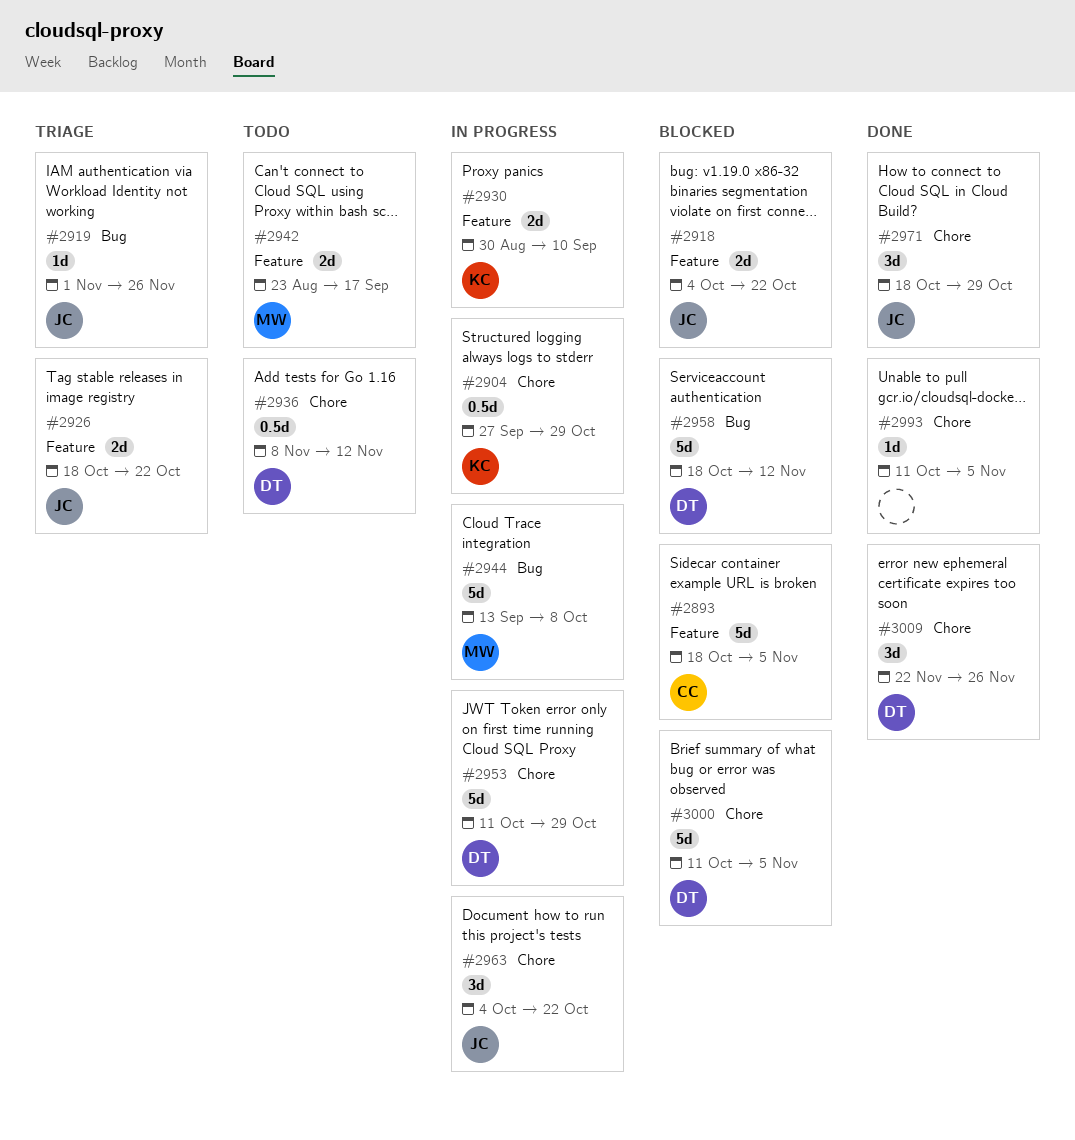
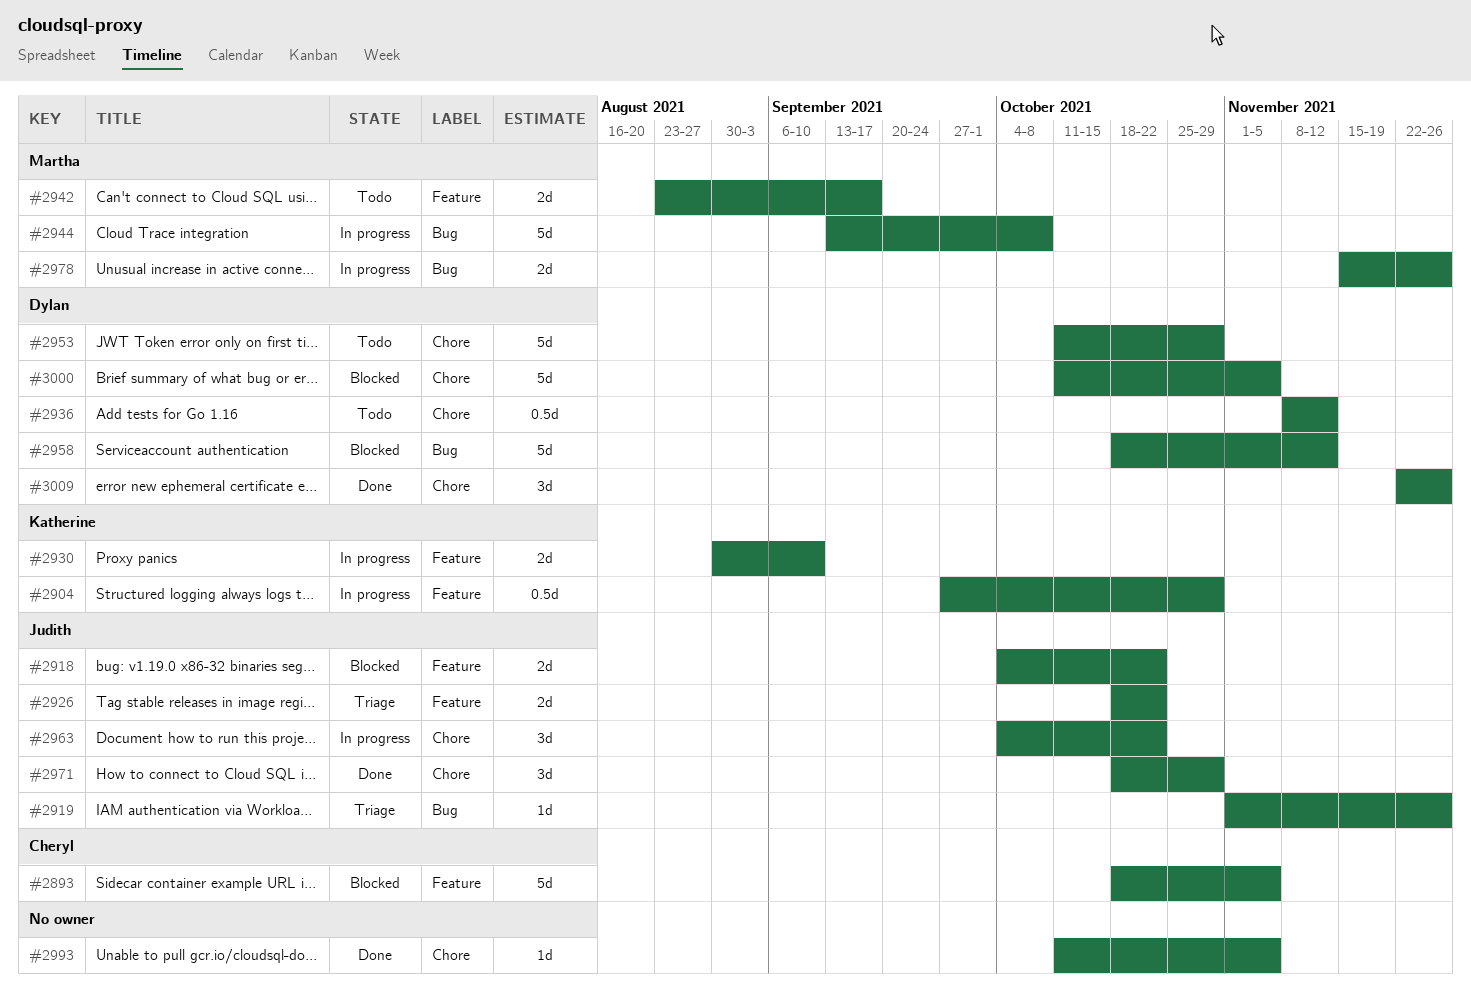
#2904, label: Chore -> Feature
#2953, status: In progress -> Todo
#2978: none -> present

